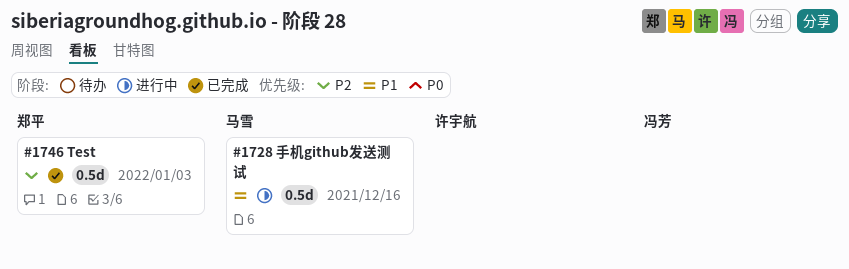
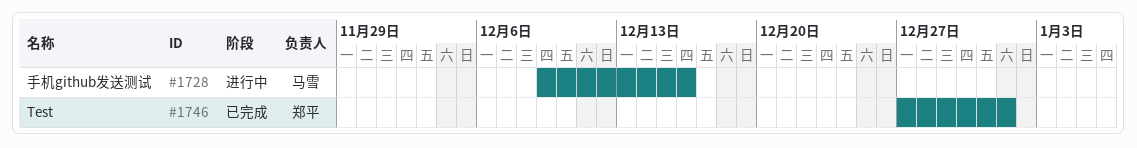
#1746, due: Jan 3 -> Jan 1

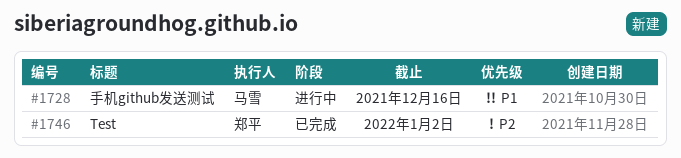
#1746, due: Jan 1 -> Jan 2

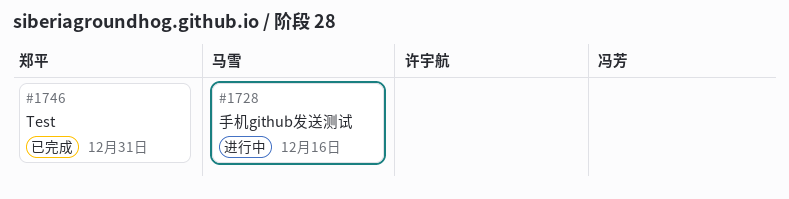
#1746, due: Jan 2 -> Dec 31

